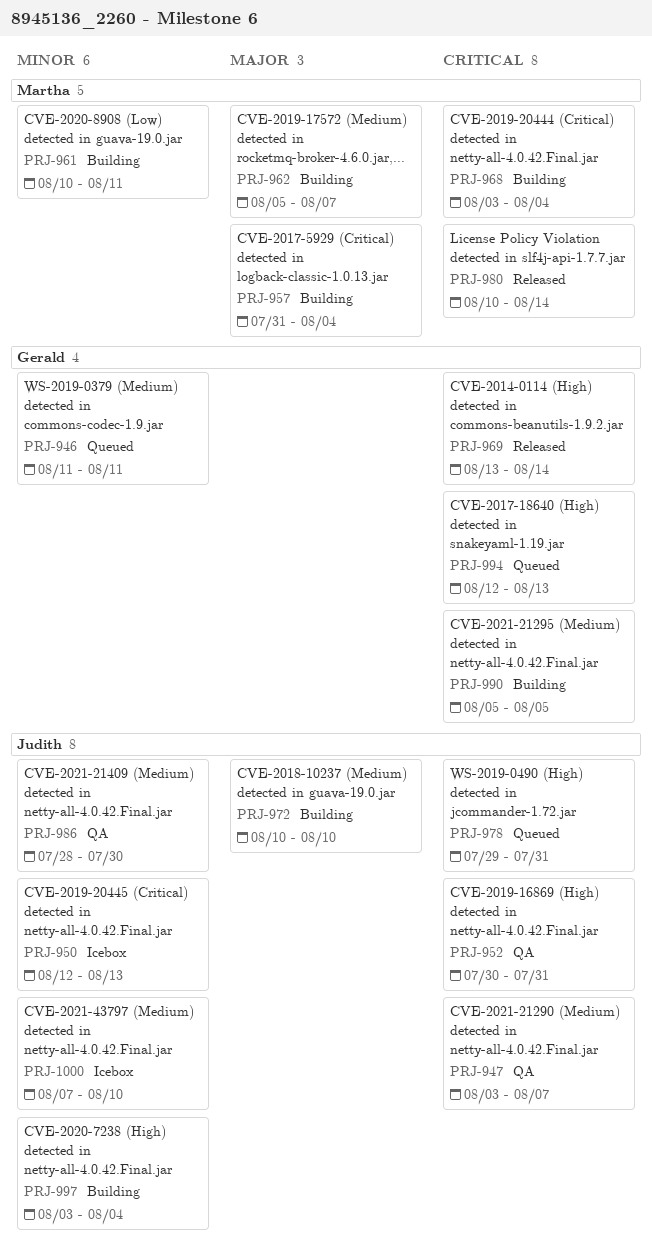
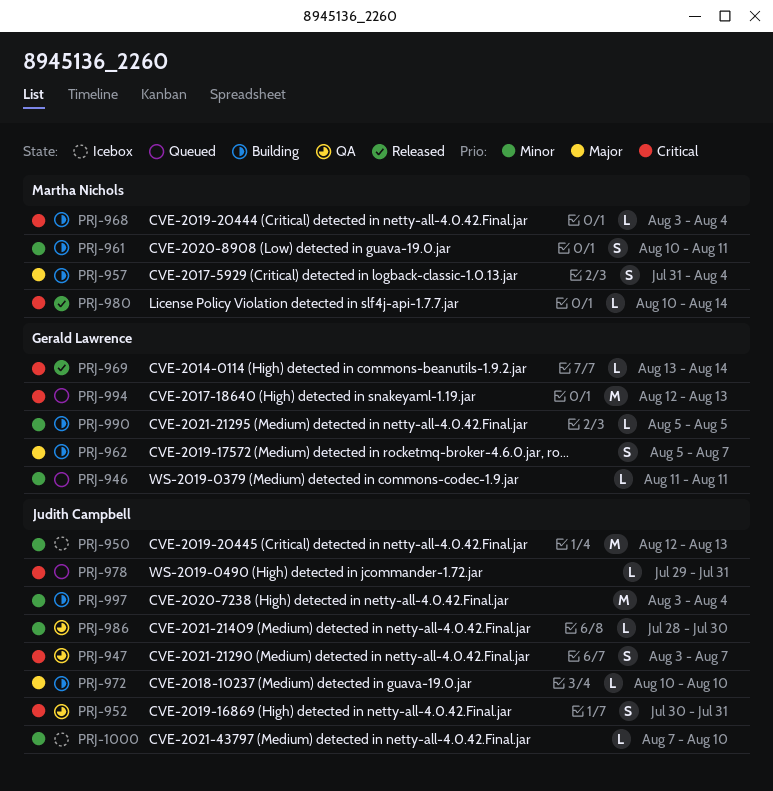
PRJ-962, owner: Martha Nichols -> Gerald Lawrence
PRJ-990, priority: Critical -> Minor

